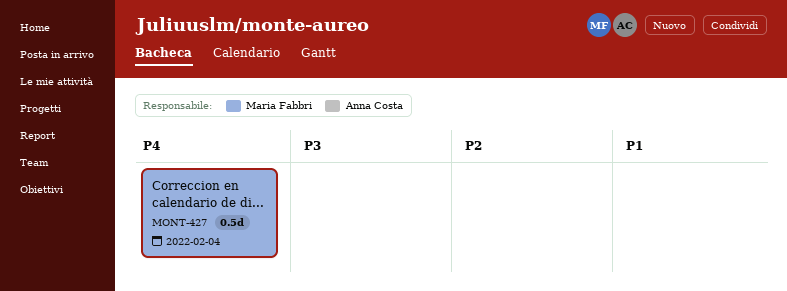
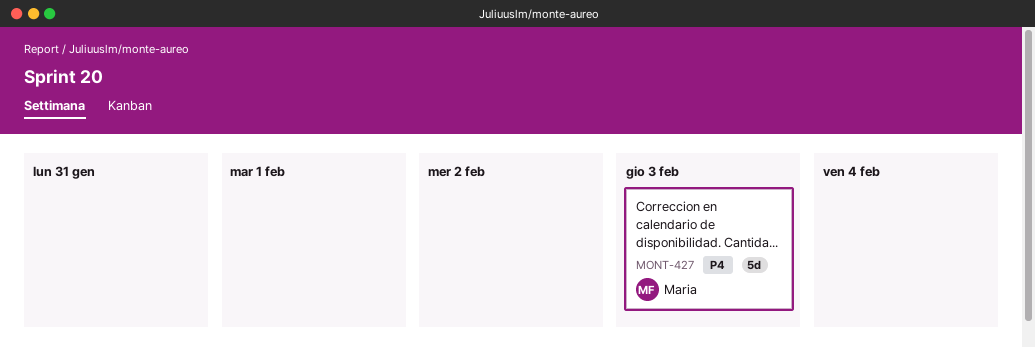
MONT-427, estimate: 0.5d -> 5d
MONT-427, due: Feb 4 -> Feb 3

